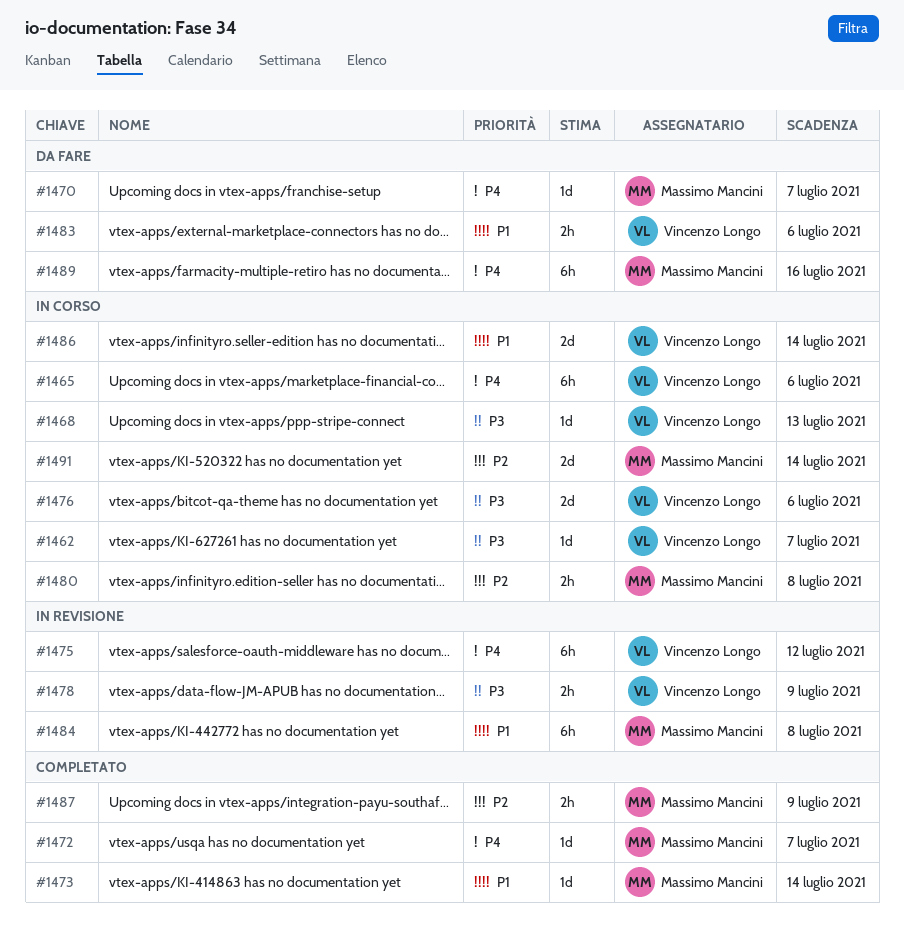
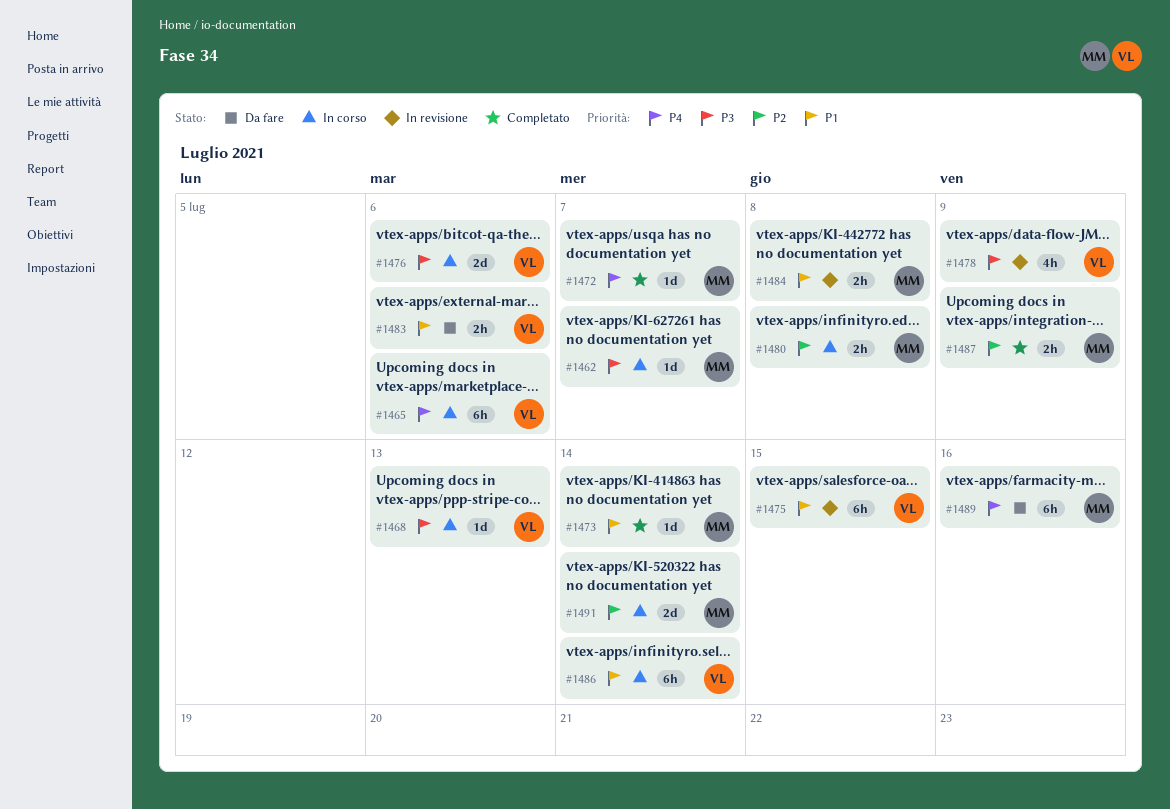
#1462, owner: Vincenzo Longo -> Massimo Mancini
#1470: present -> none
#1475, priority: P4 -> P1
#1475, due: Jul 12 -> Jul 15
#1478, estimate: 2h -> 4h
#1484, estimate: 6h -> 2h
#1486, estimate: 2d -> 6h

